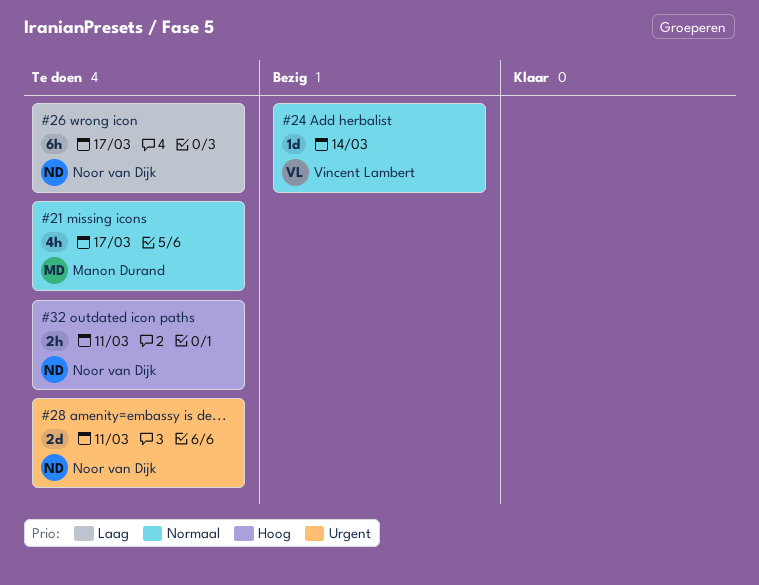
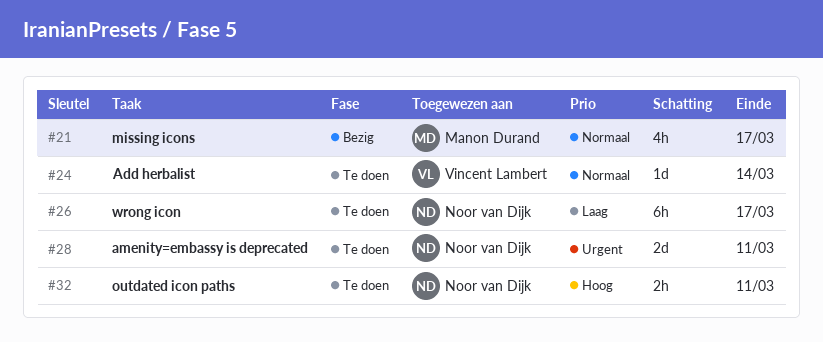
#21, status: Te doen -> Bezig
#24, status: Bezig -> Te doen

